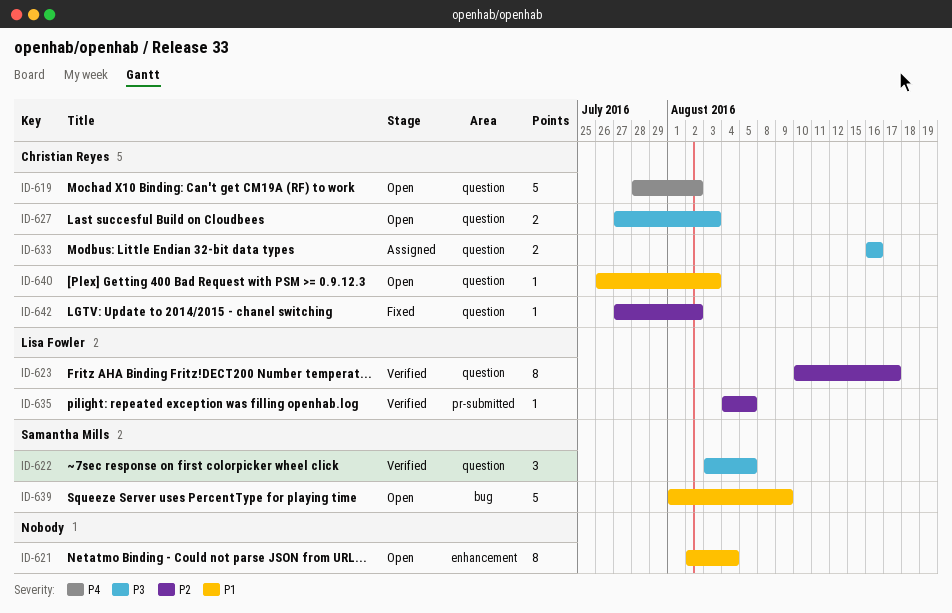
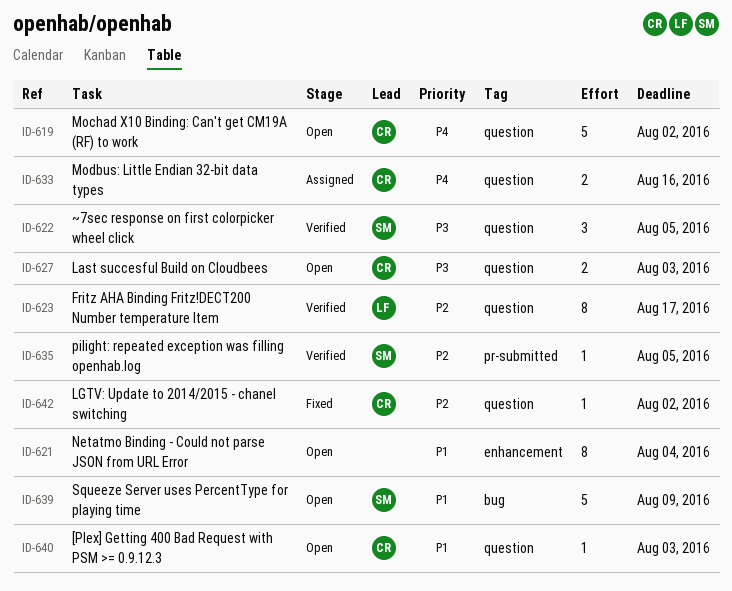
ID-633, priority: P3 -> P4
ID-635, owner: Lisa Fowler -> Samantha Mills

